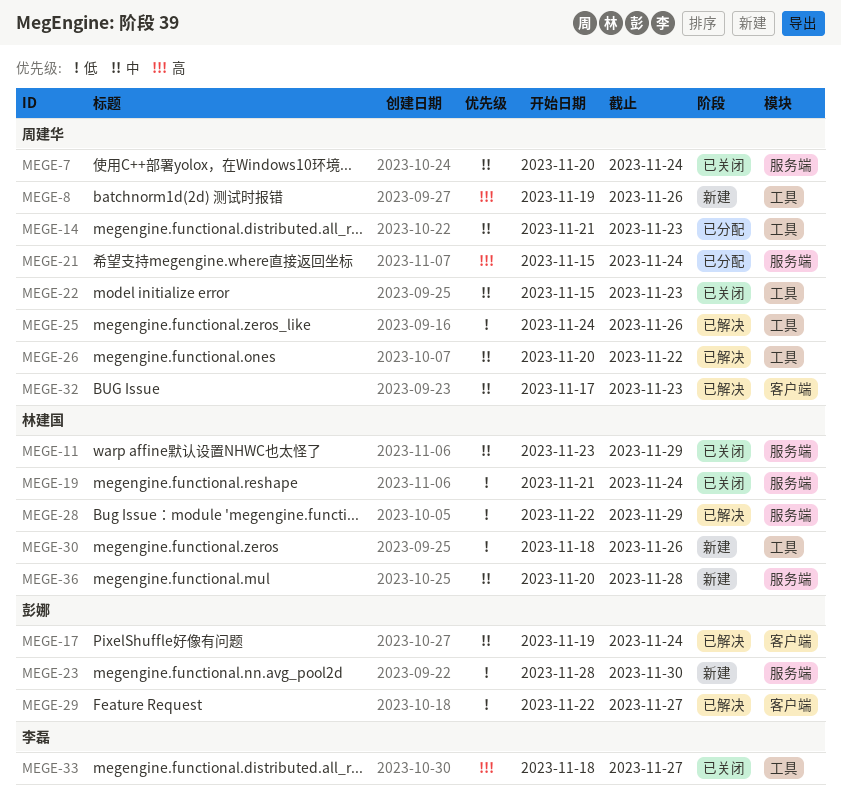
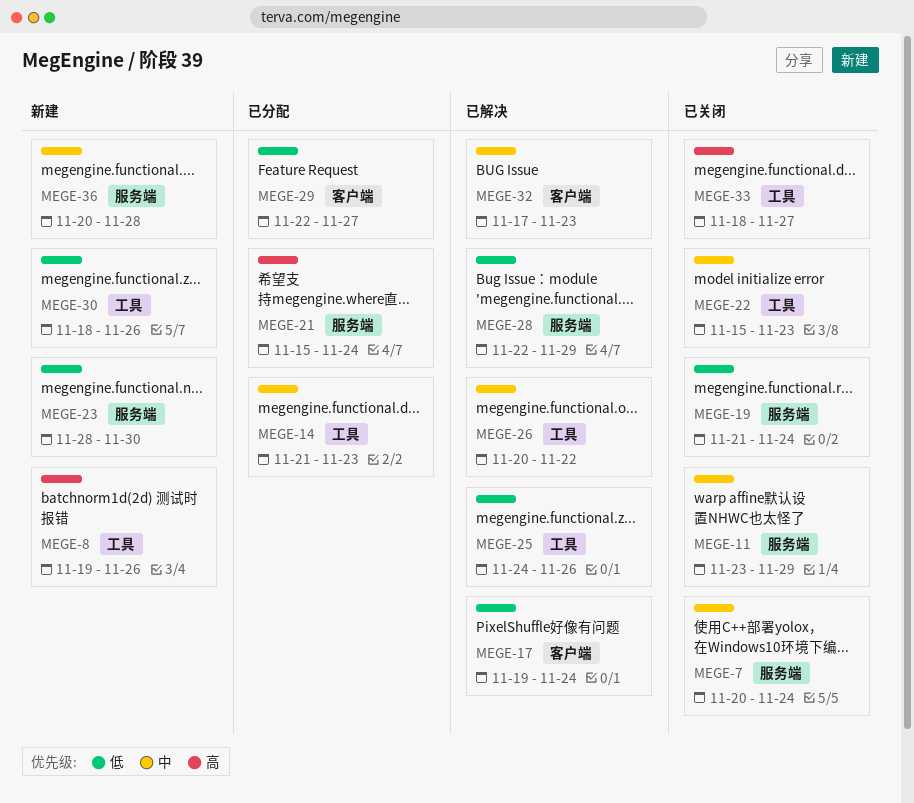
MEGE-17, priority: 中 -> 低
MEGE-29, status: 已解决 -> 已分配

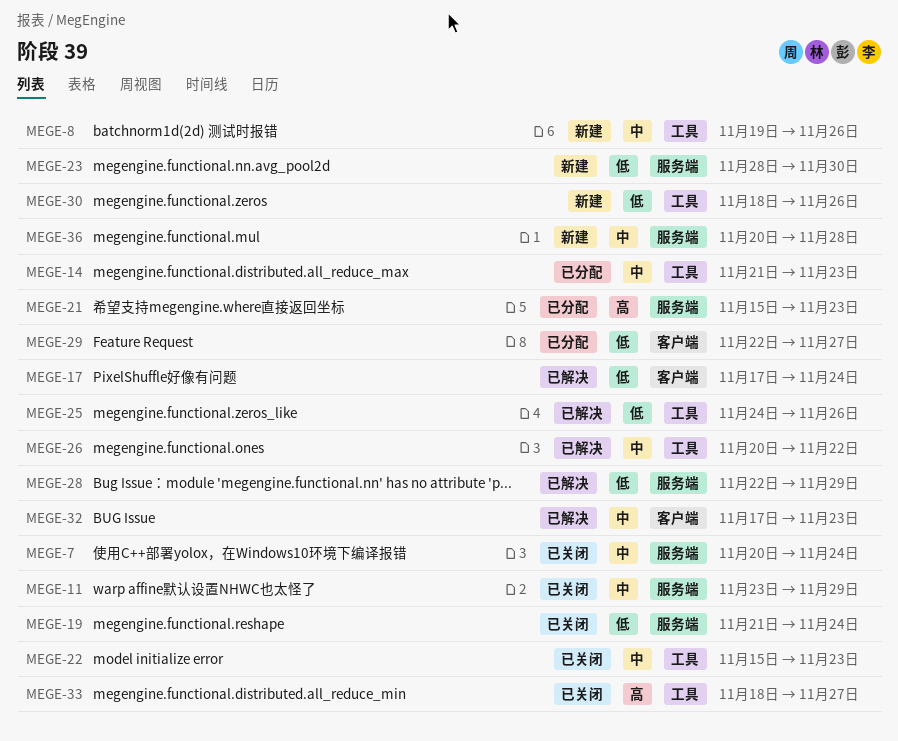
MEGE-8, priority: 高 -> 中
MEGE-17, start: Nov 19 -> Nov 17
MEGE-21, due: Nov 24 -> Nov 23

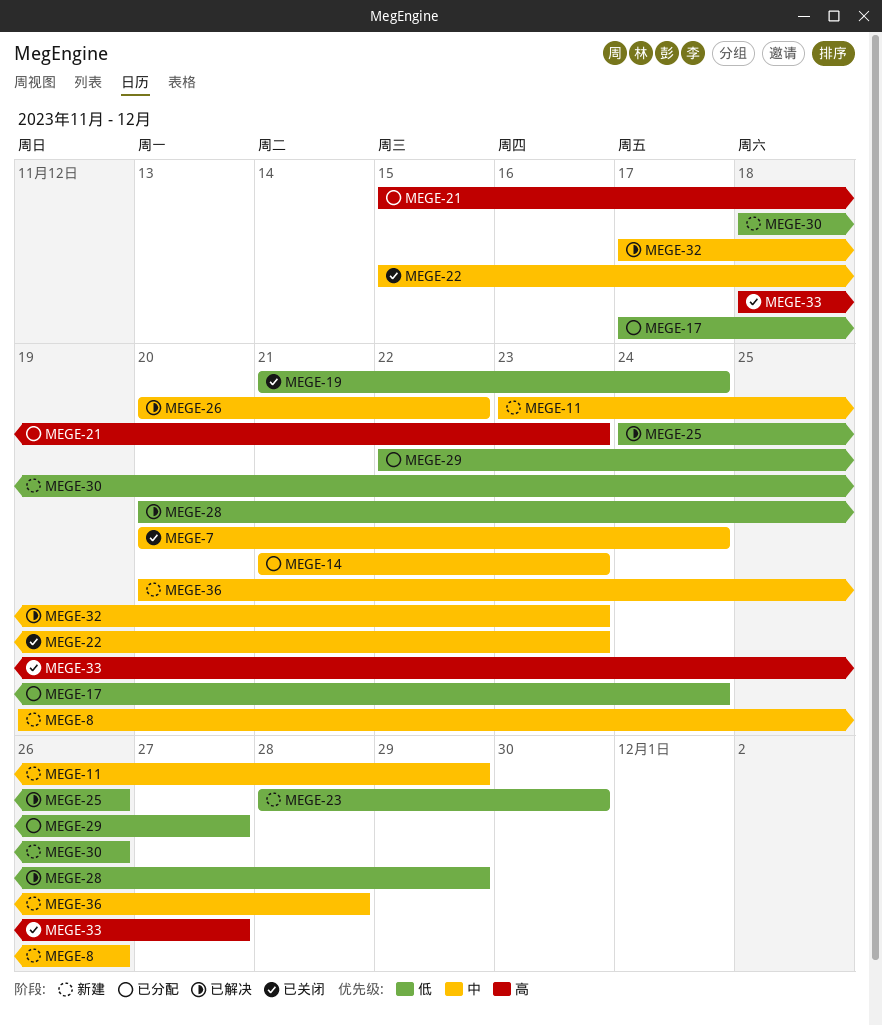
MEGE-11, status: 已关闭 -> 新建
MEGE-17, status: 已解决 -> 已分配
MEGE-28, start: Nov 22 -> Nov 20

